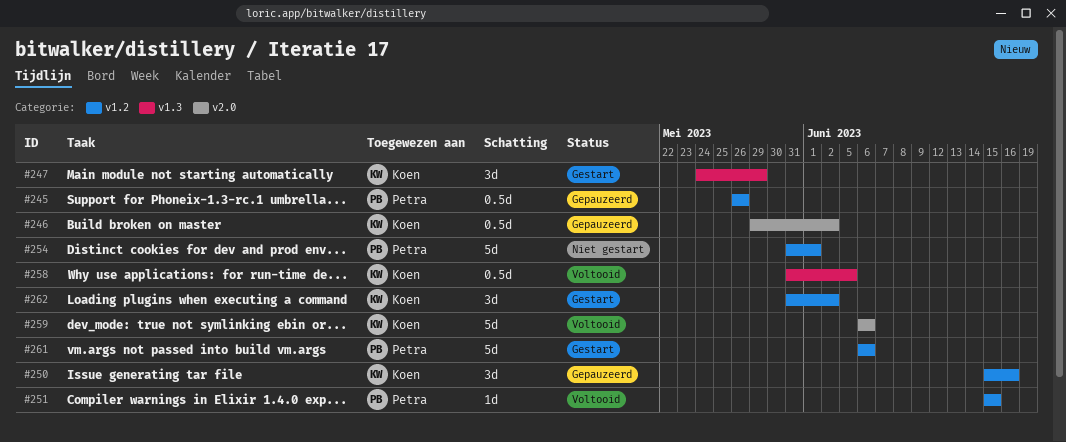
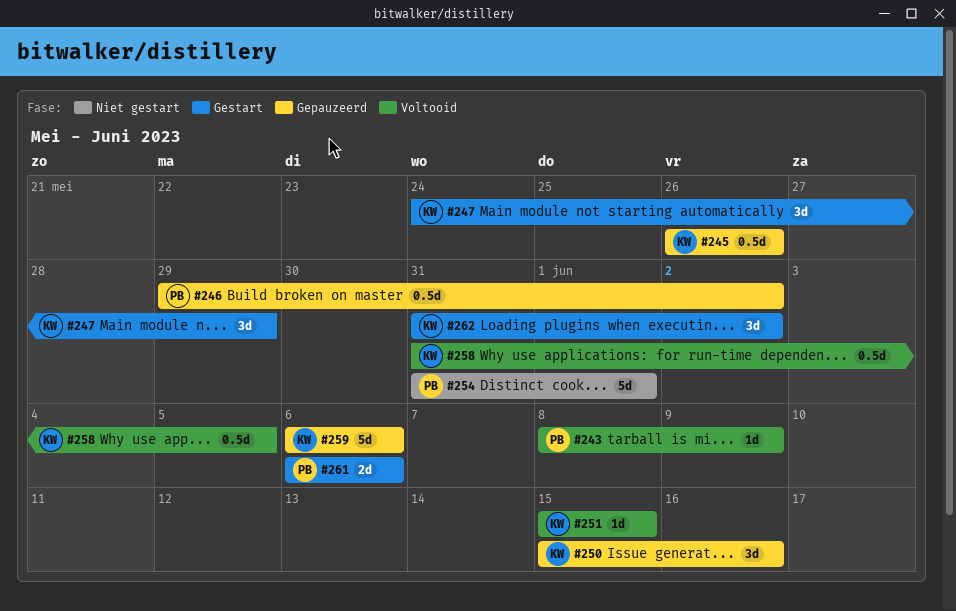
#243: none -> present
#245, owner: Petra -> Koen
#246, owner: Koen -> Petra
#251, owner: Petra -> Koen
#259, status: Voltooid -> Gepauzeerd
#261, estimate: 5d -> 2d

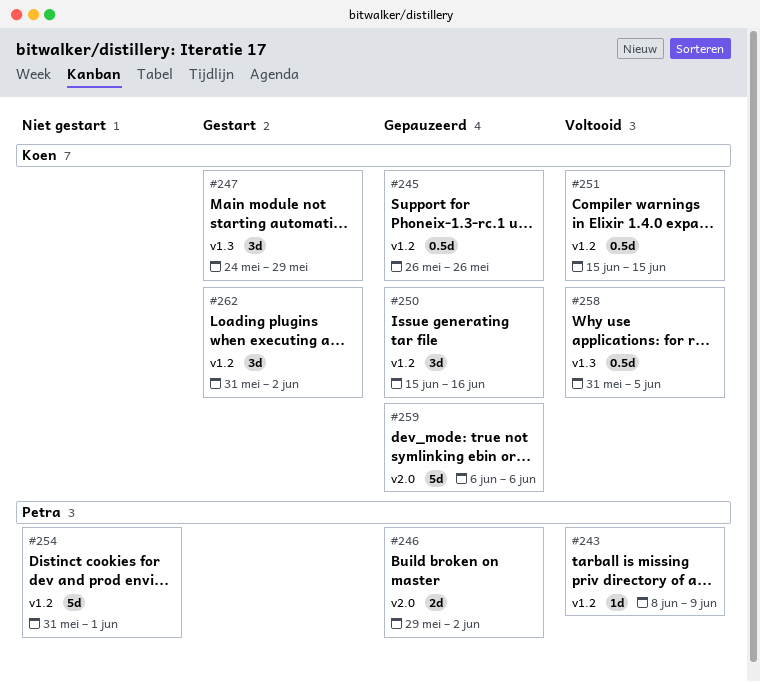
#246, estimate: 0.5d -> 2d
#251, estimate: 1d -> 0.5d
#261: present -> none

